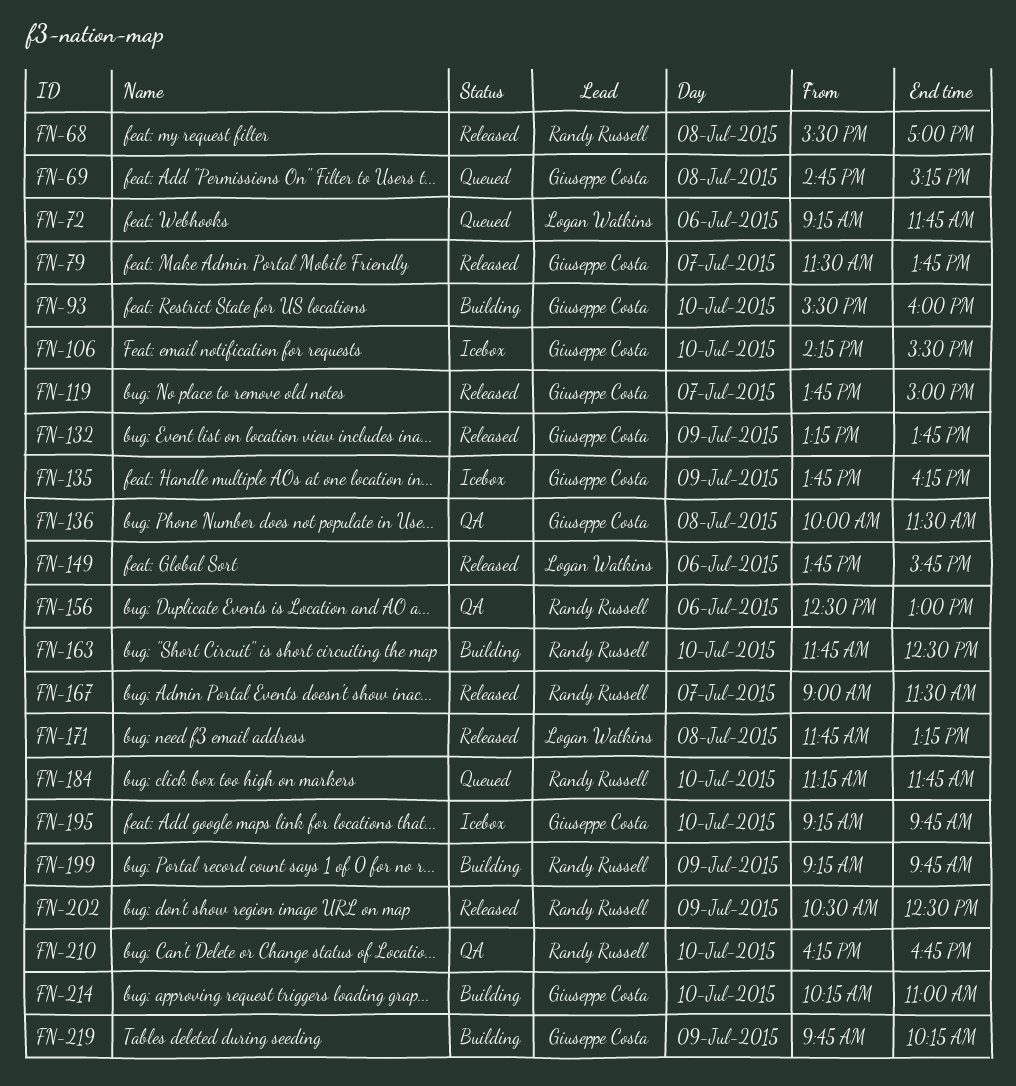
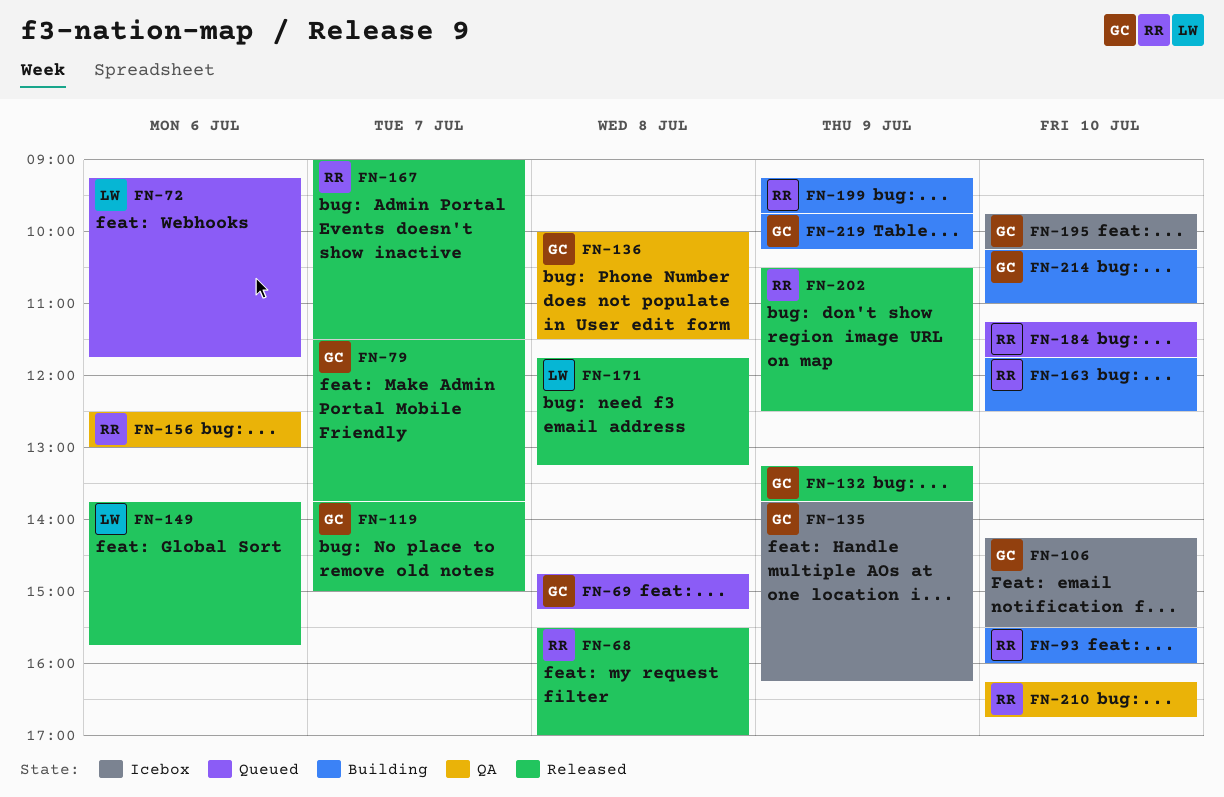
FN-93, owner: Giuseppe Costa -> Randy Russell
FN-195, begins: 09:15 -> 09:45
FN-195, ends: 09:45 -> 10:15

